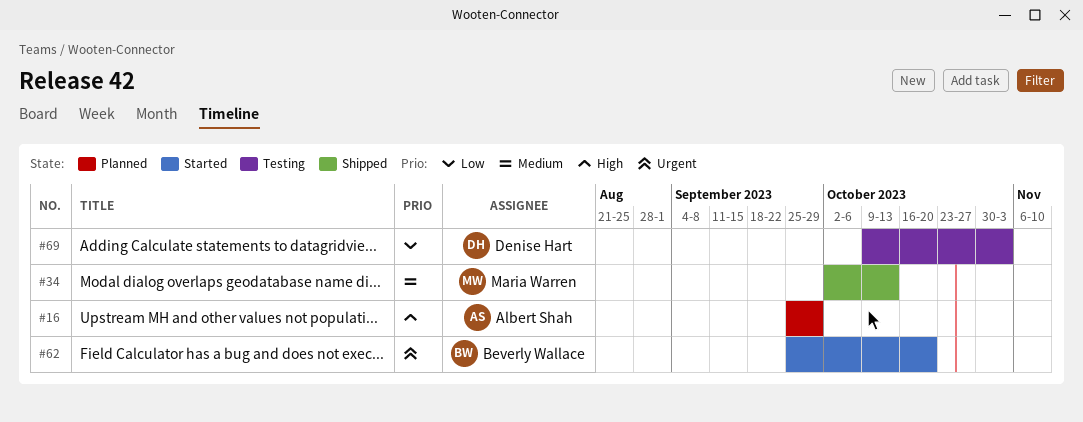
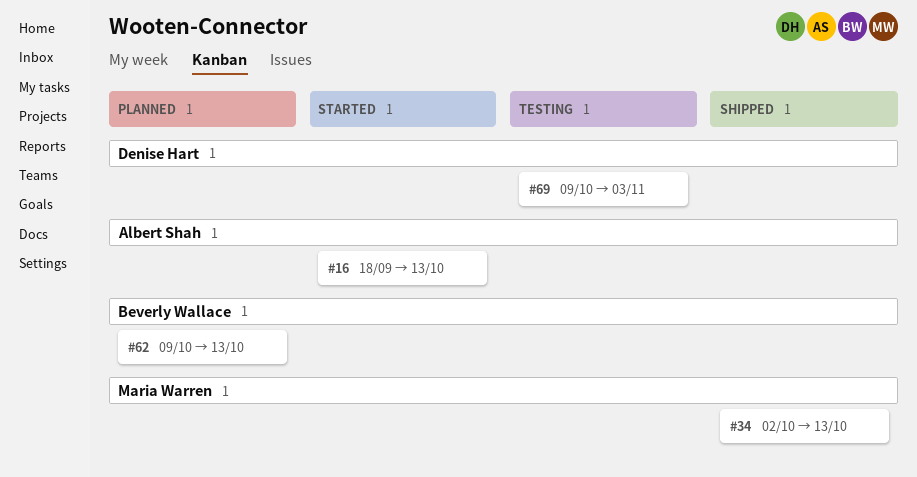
#16, status: Planned -> Started
#16, start: Sep 25 -> Sep 18
#16, due: Sep 29 -> Oct 13
#62, status: Started -> Planned
#62, start: Sep 25 -> Oct 9
#62, due: Oct 20 -> Oct 13

